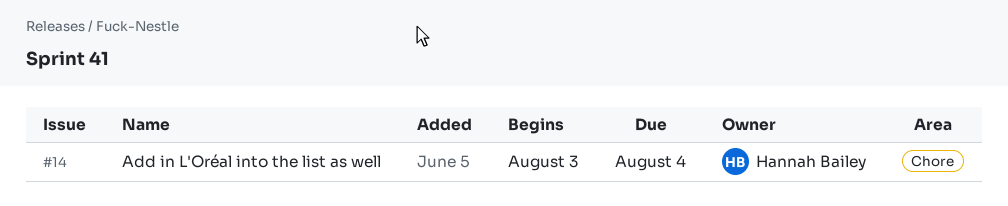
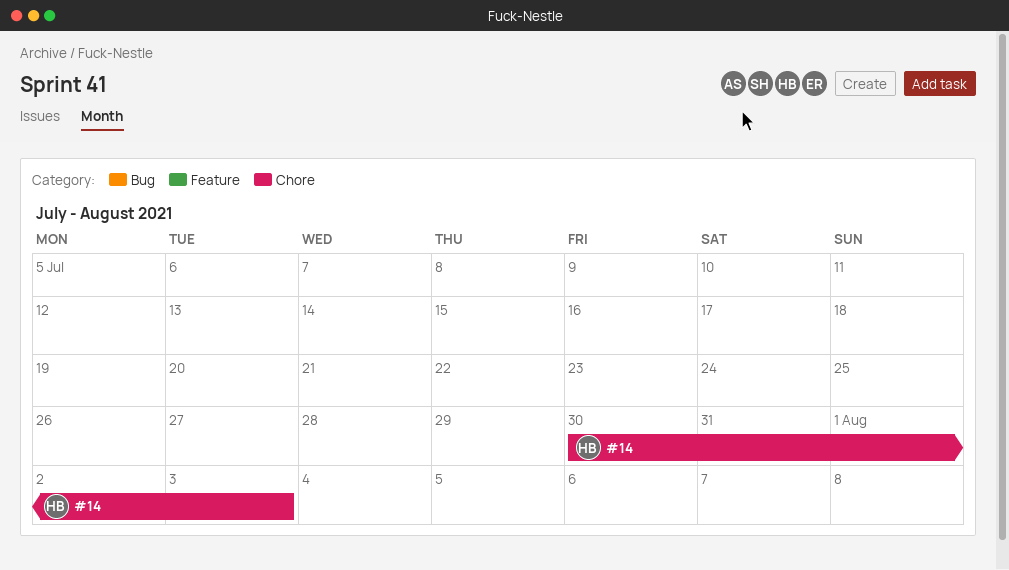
#14, start: Aug 3 -> Jul 30
#14, due: Aug 4 -> Aug 3

